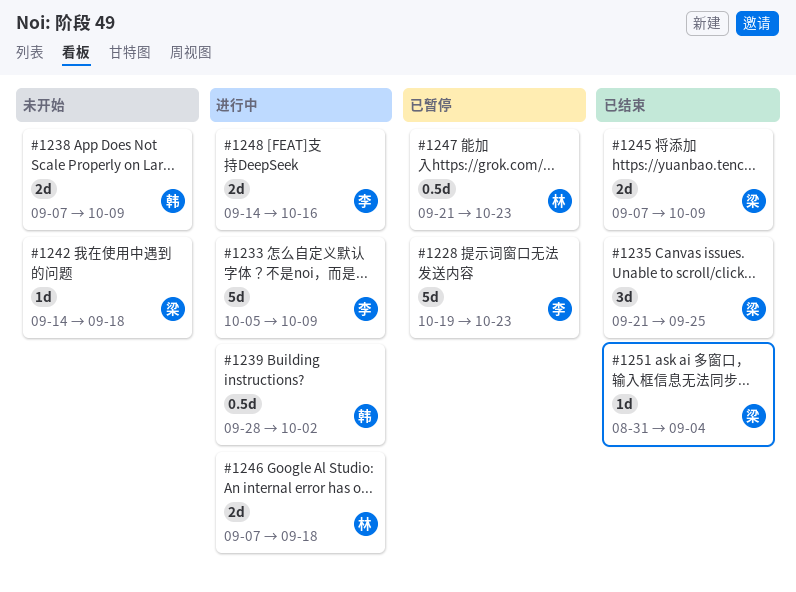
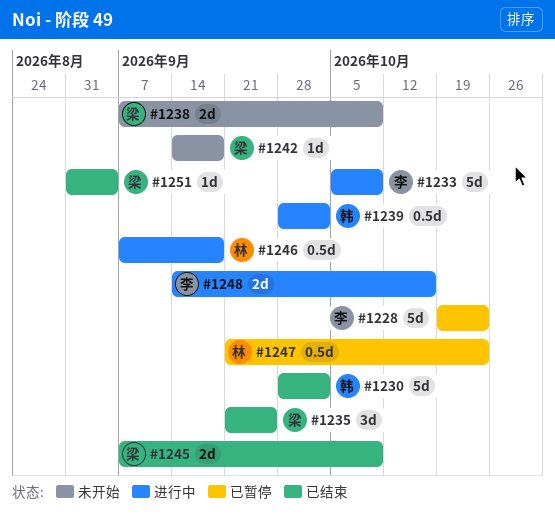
#1230: none -> present
#1238, owner: 韩 -> 梁
#1246, estimate: 2d -> 0.5d

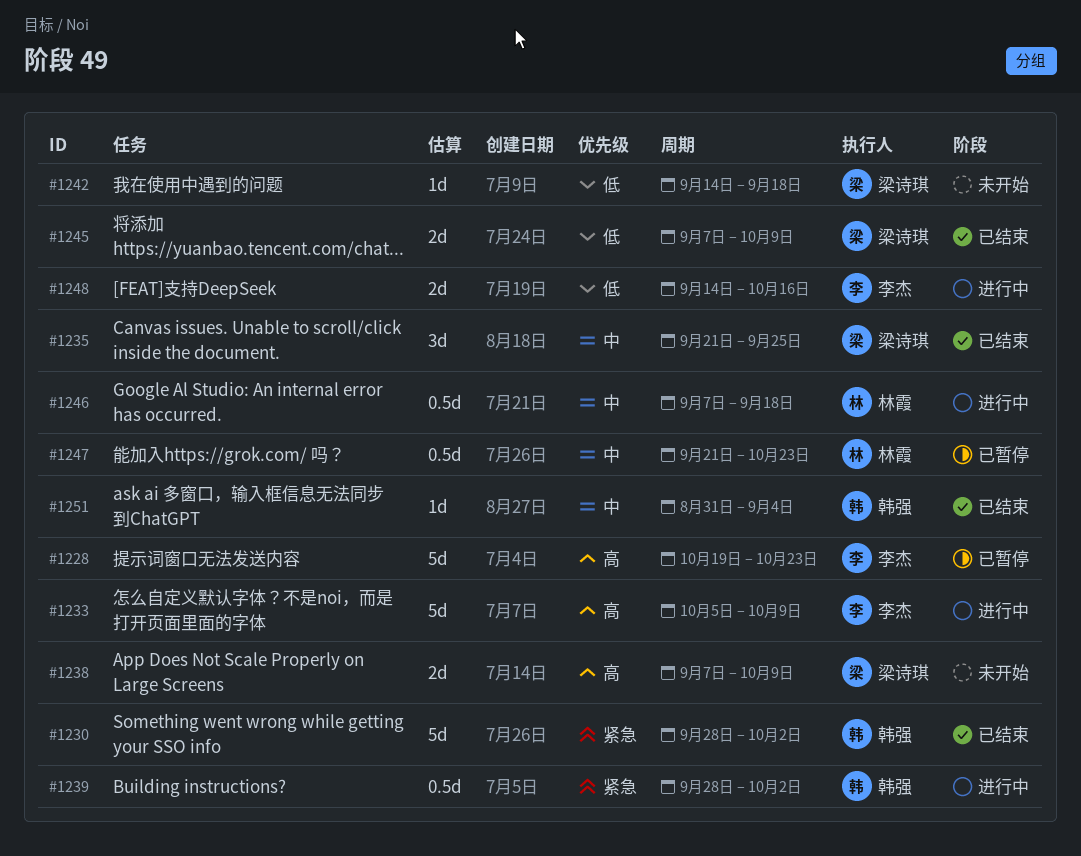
#1251, owner: 梁诗琪 -> 韩强

